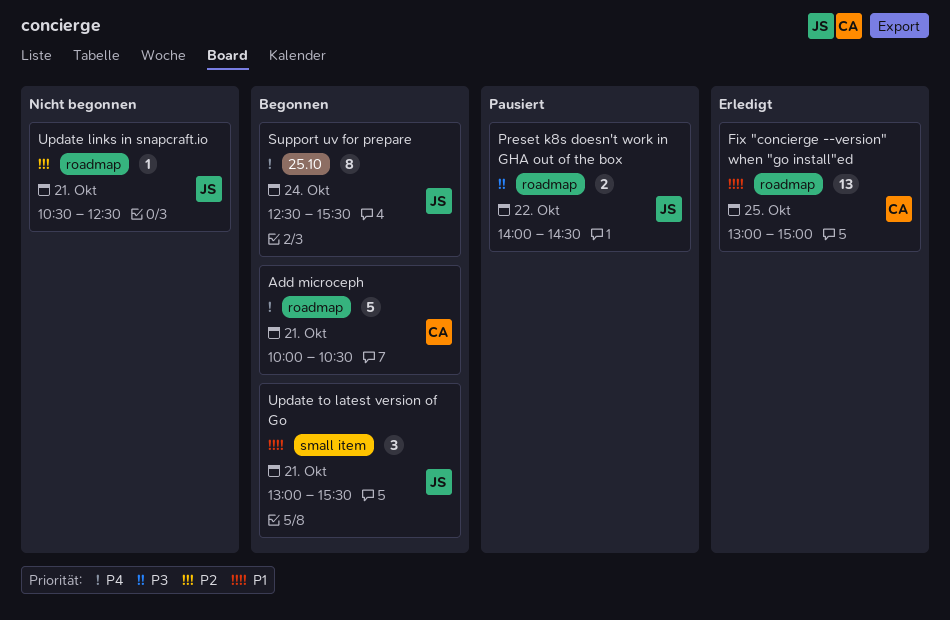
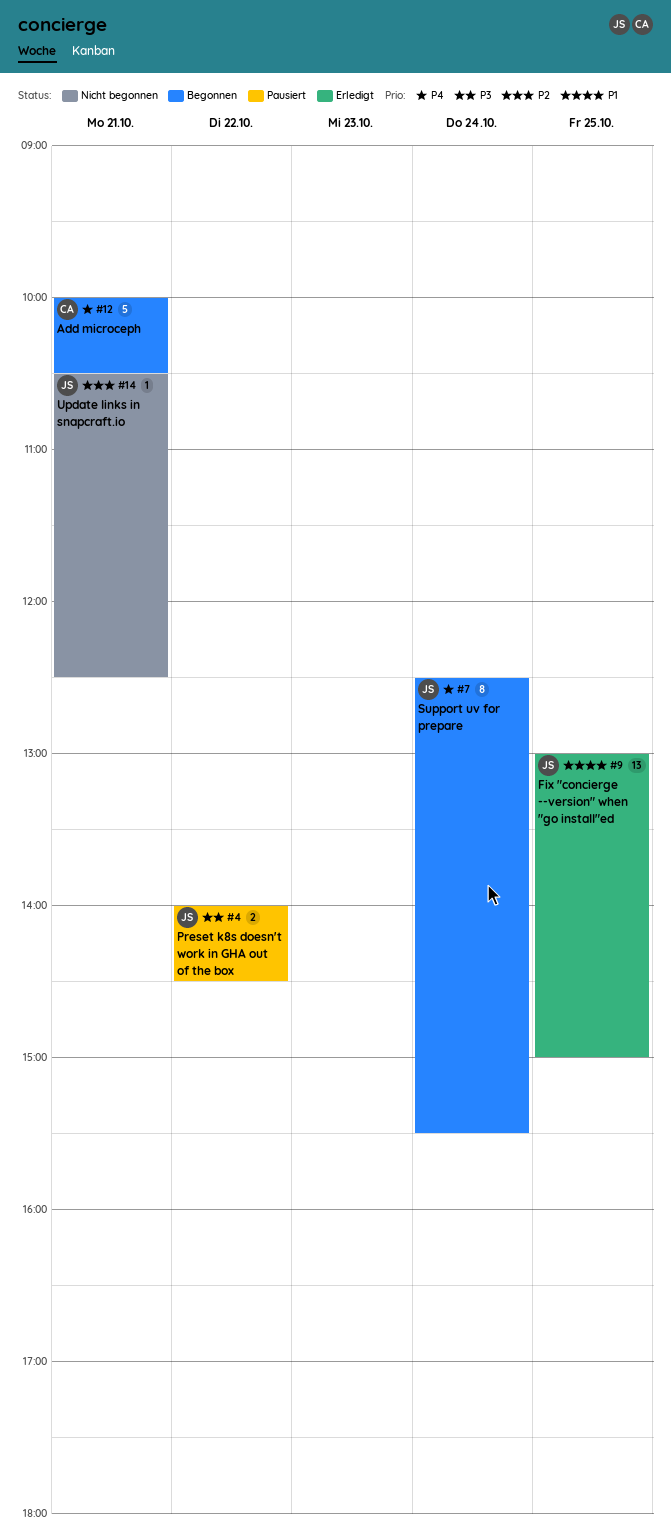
Fix "concierge --version" when "go install"ed, owner: CA -> JS
Update to latest version of Go: present -> none

